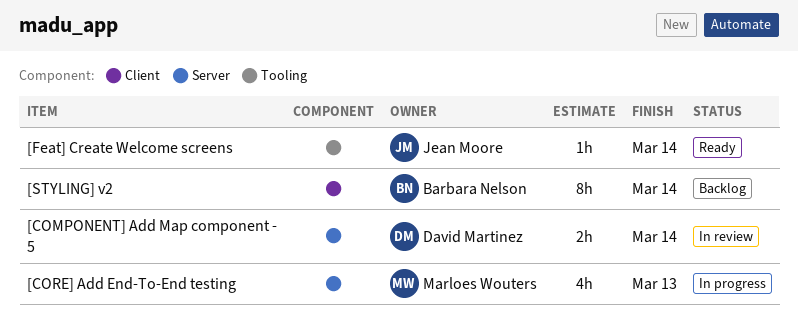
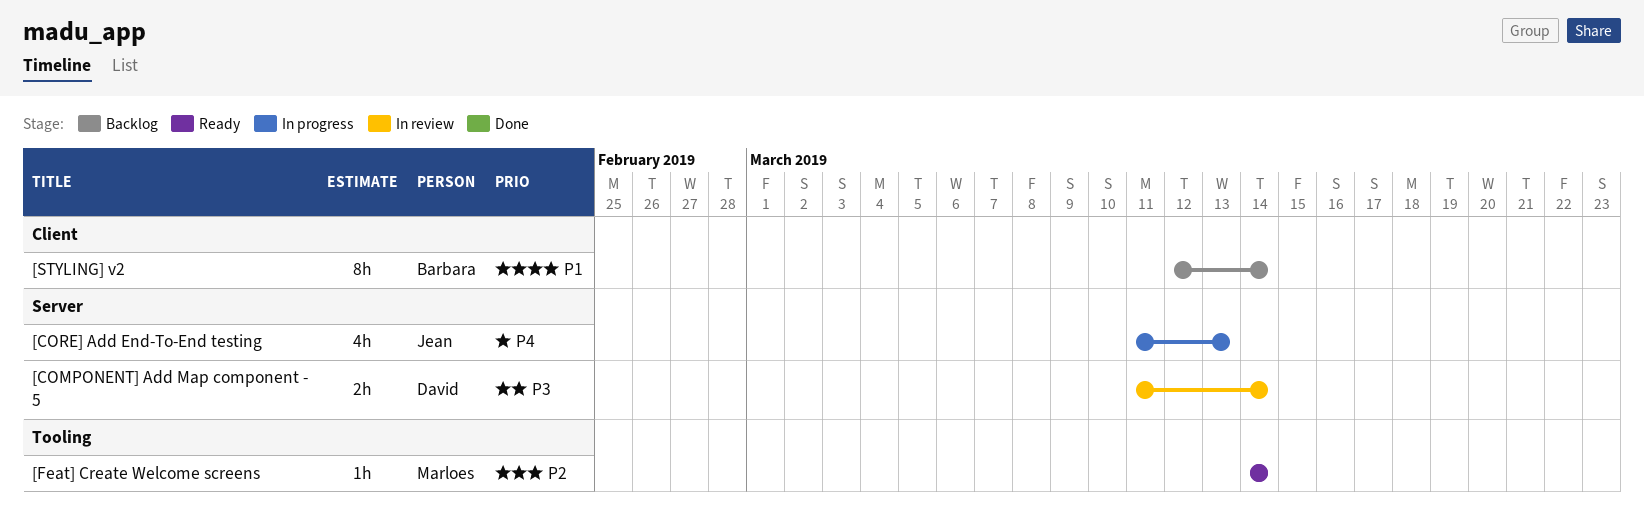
[CORE] Add End-To-End testing, owner: Marloes Wouters -> Jean Moore
[Feat] Create Welcome screens, owner: Jean Moore -> Marloes Wouters

